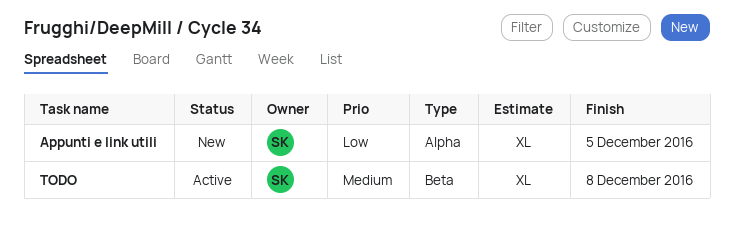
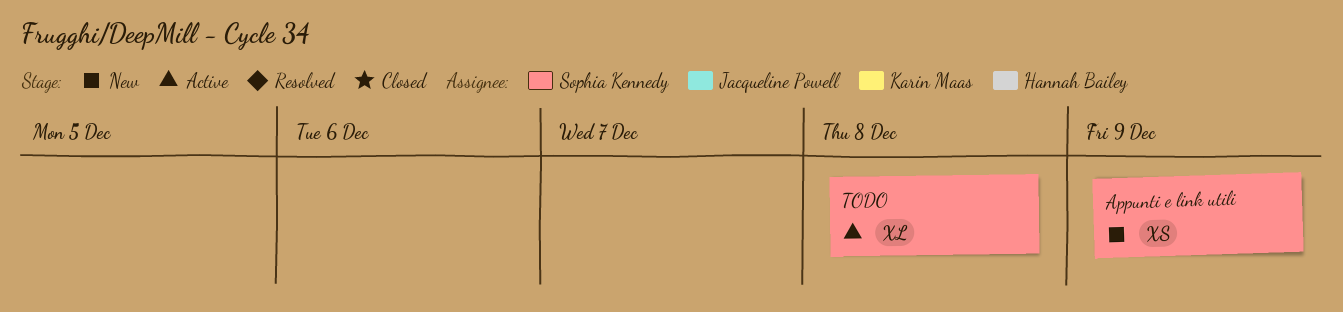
Appunti e link utili, estimate: XL -> XS
Appunti e link utili, due: Dec 5 -> Dec 9

